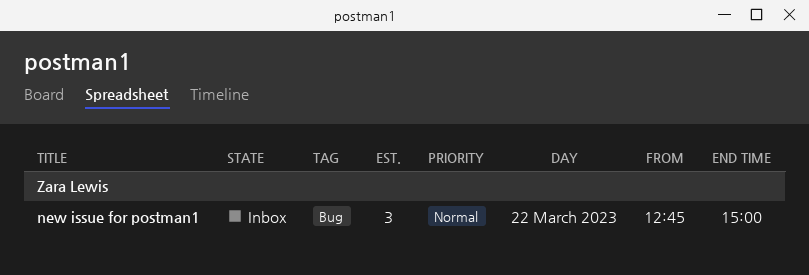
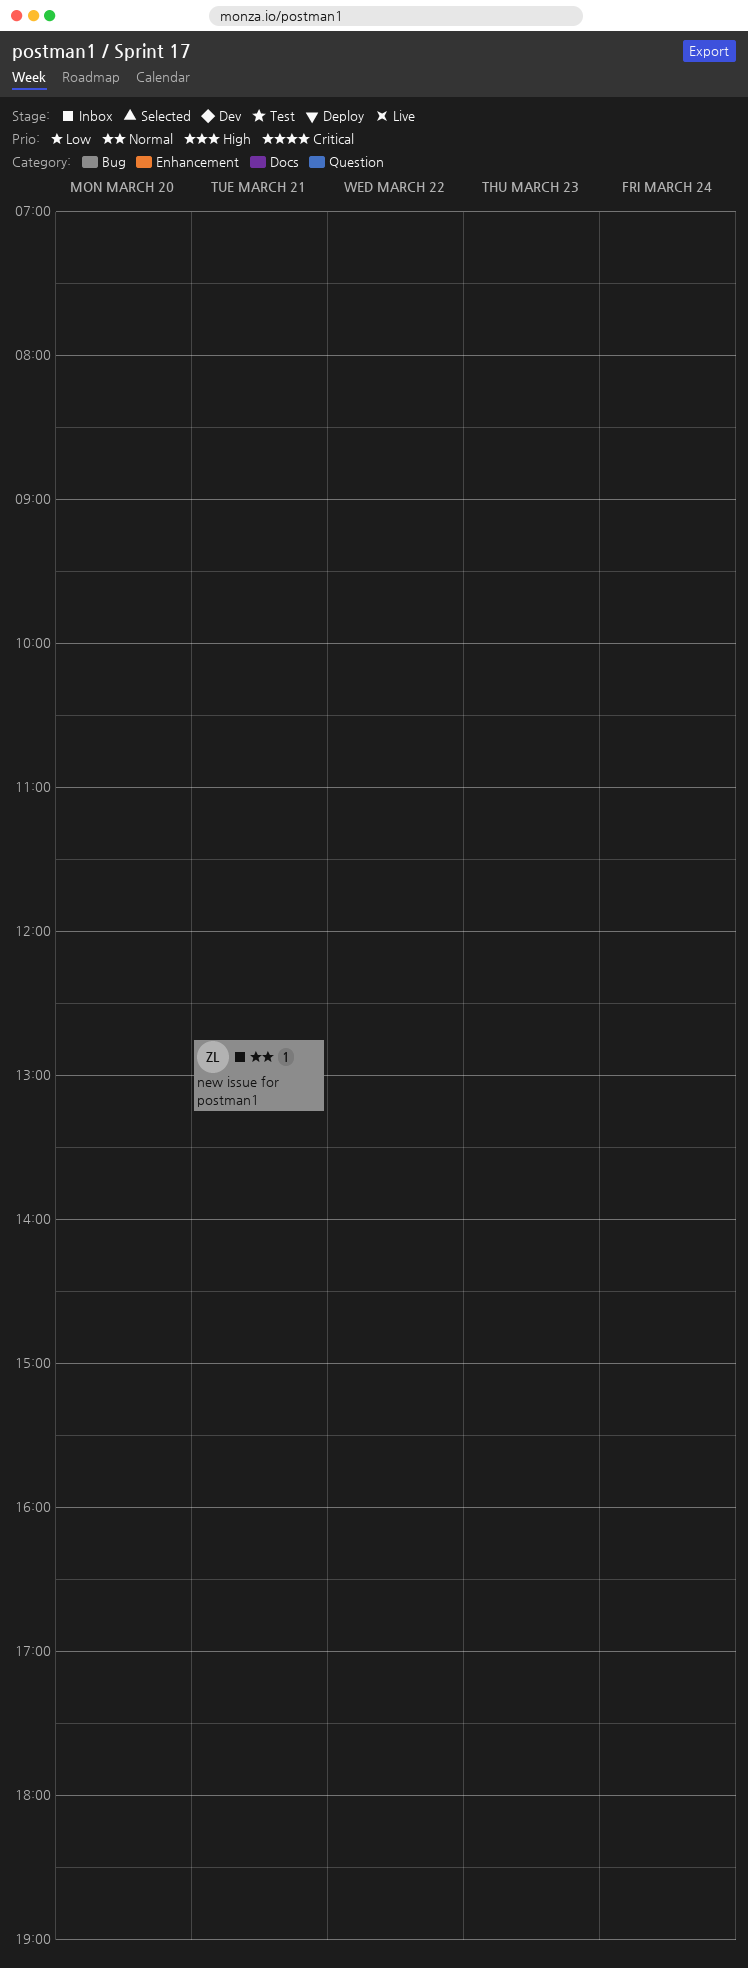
new issue for postman1, estimate: 3 -> 1
new issue for postman1, day: Mar 22 -> Mar 21
new issue for postman1, ends: 15:00 -> 13:15

